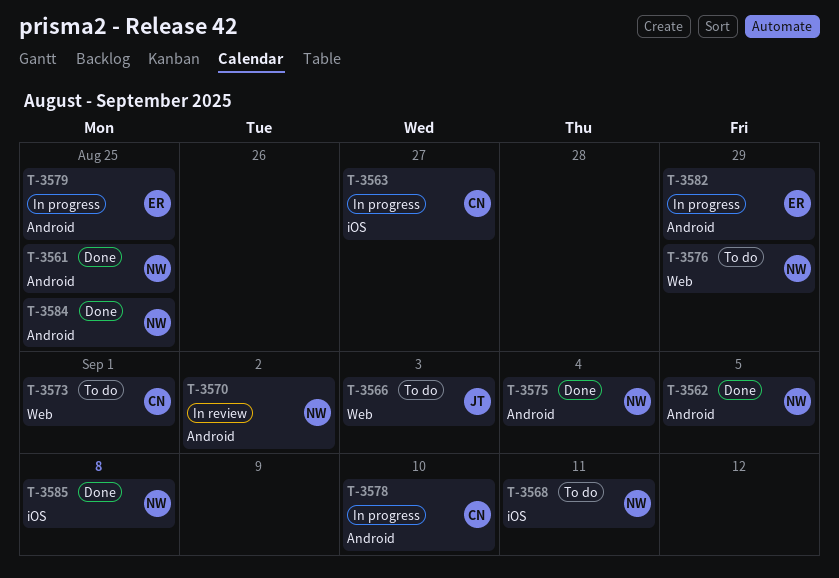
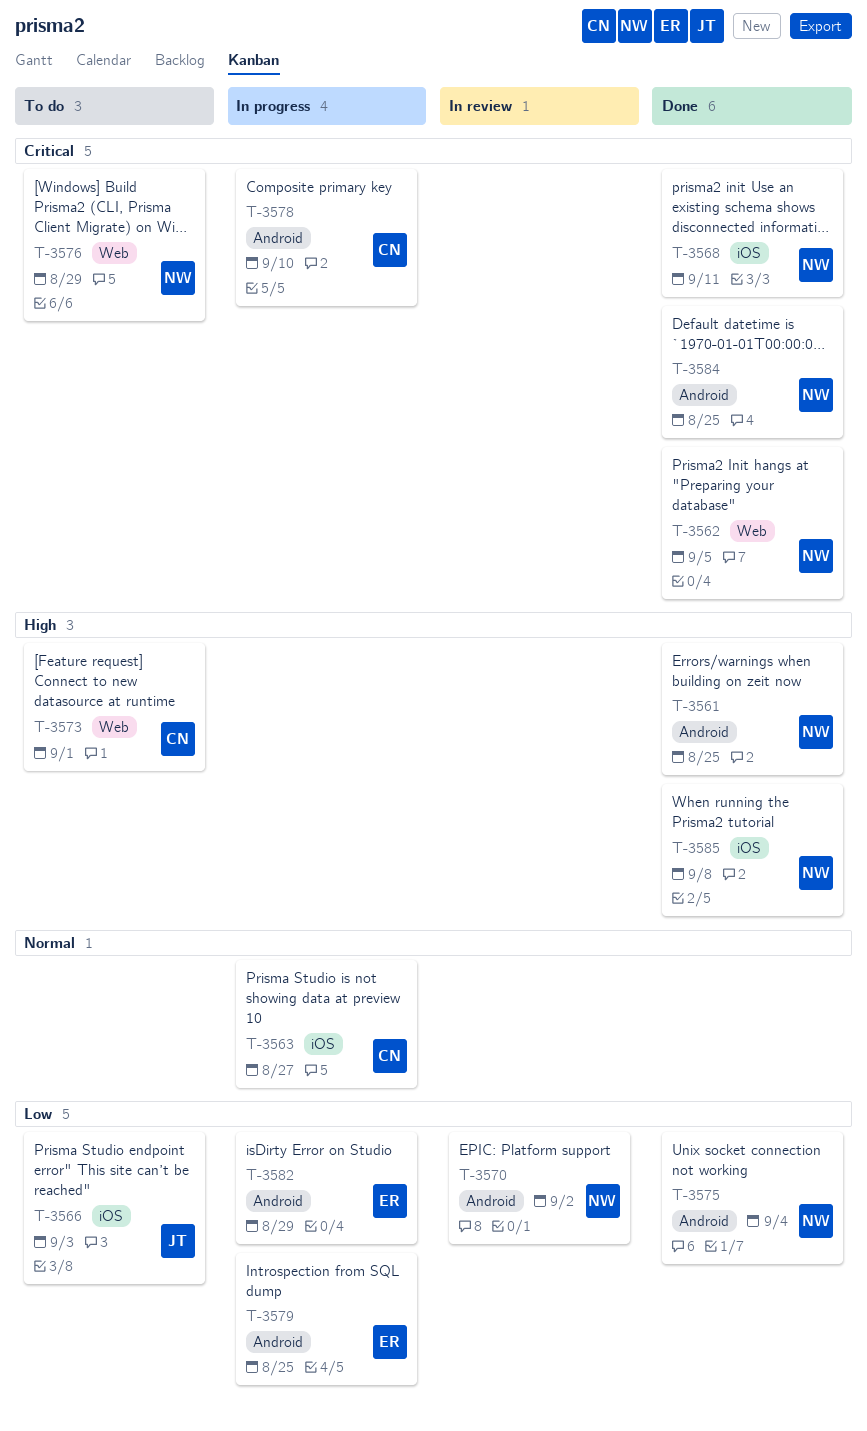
T-3562, label: Android -> Web
T-3566, label: Web -> iOS
T-3568, status: To do -> Done

